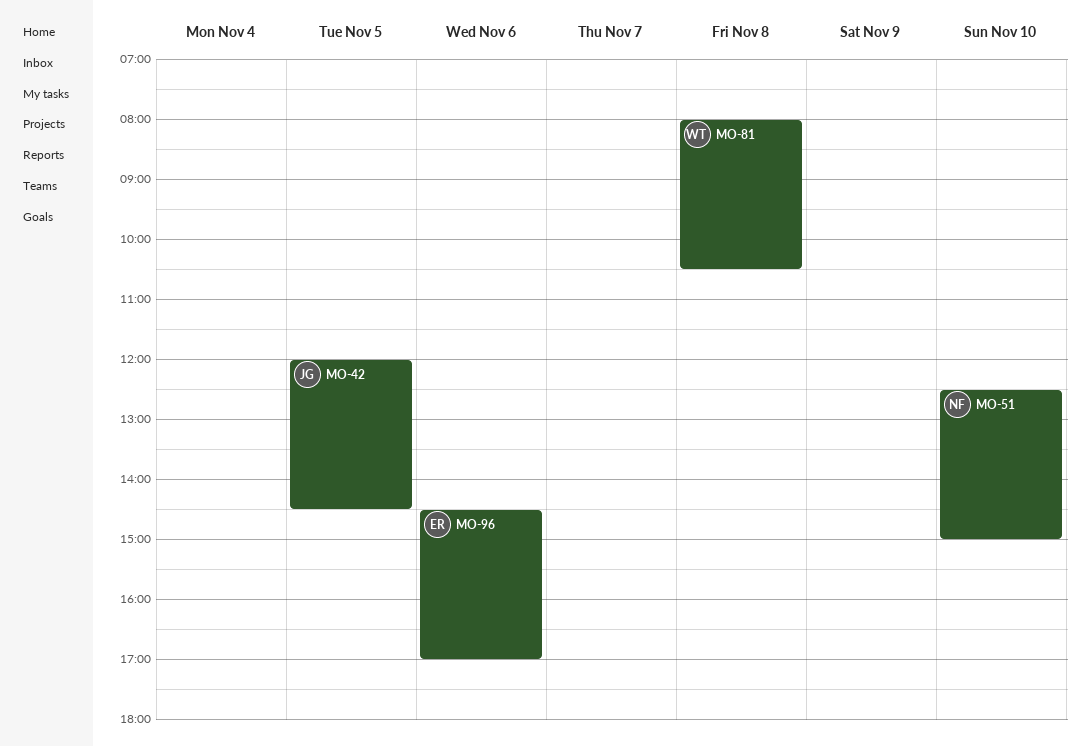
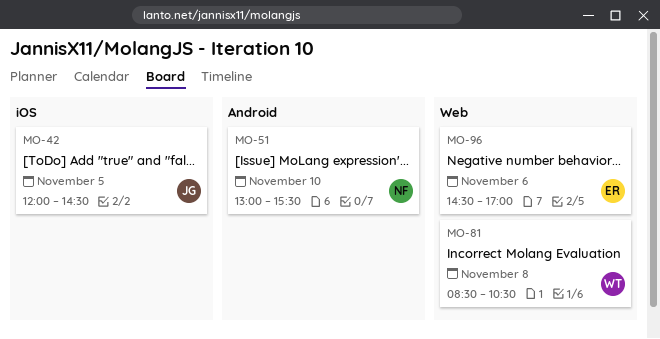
MO-51, begins: 12:30 -> 13:00
MO-51, ends: 15:00 -> 15:30
MO-81, begins: 08:00 -> 08:30

